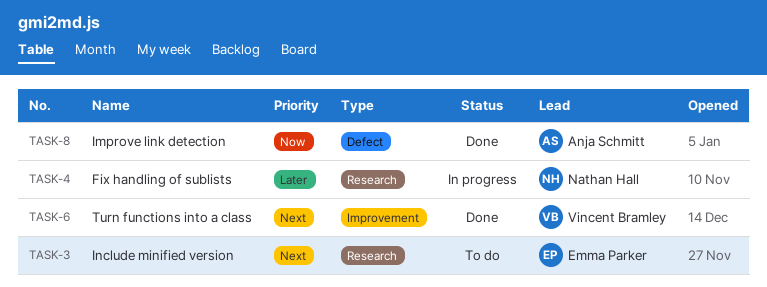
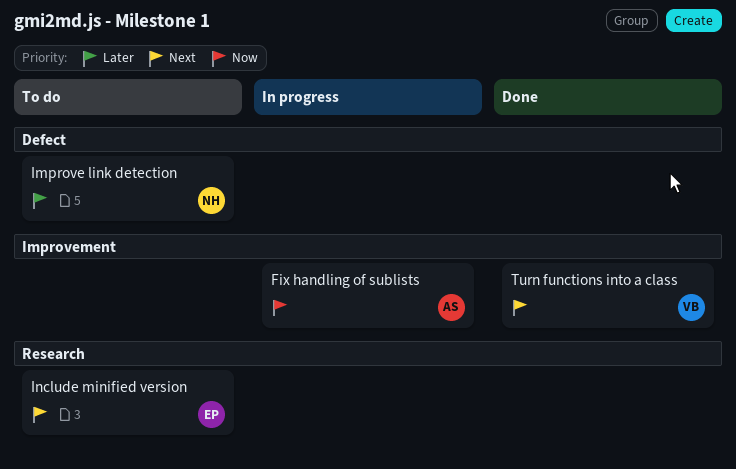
Fix handling of sublists, owner: Nathan Hall -> Anja Schmitt
Fix handling of sublists, priority: Later -> Now
Fix handling of sublists, label: Research -> Improvement
Improve link detection, status: Done -> To do
Improve link detection, owner: Anja Schmitt -> Nathan Hall
Improve link detection, priority: Now -> Later

